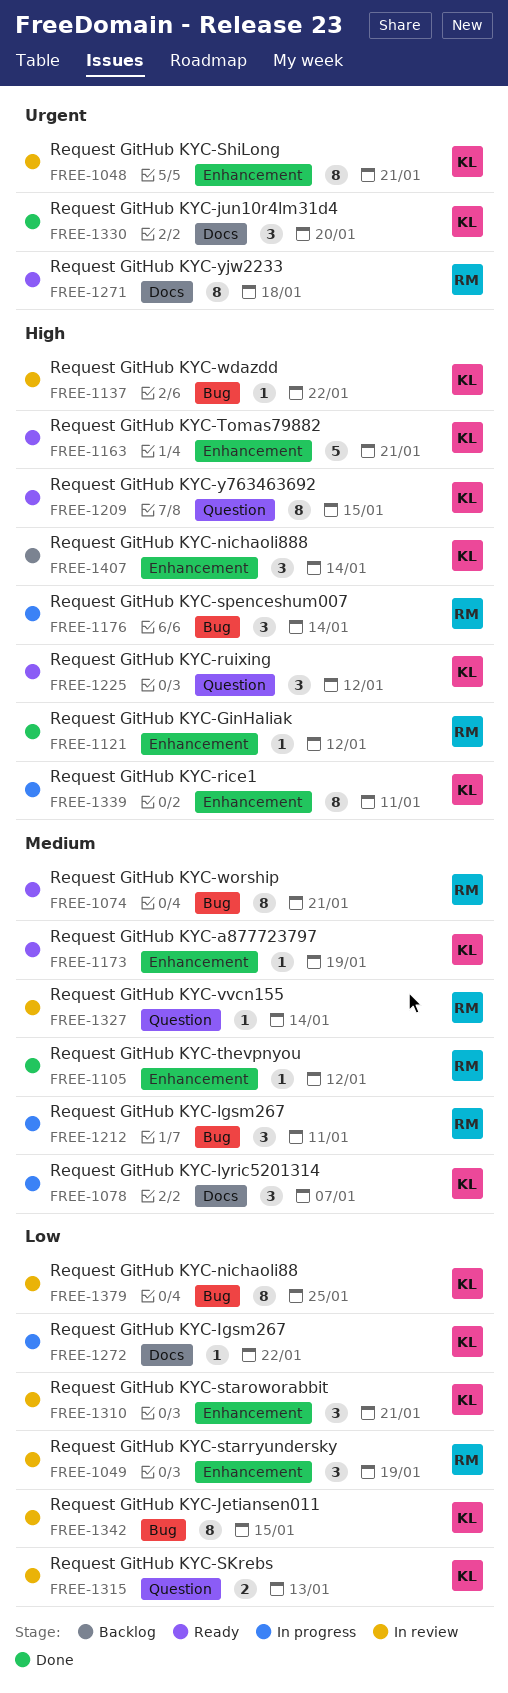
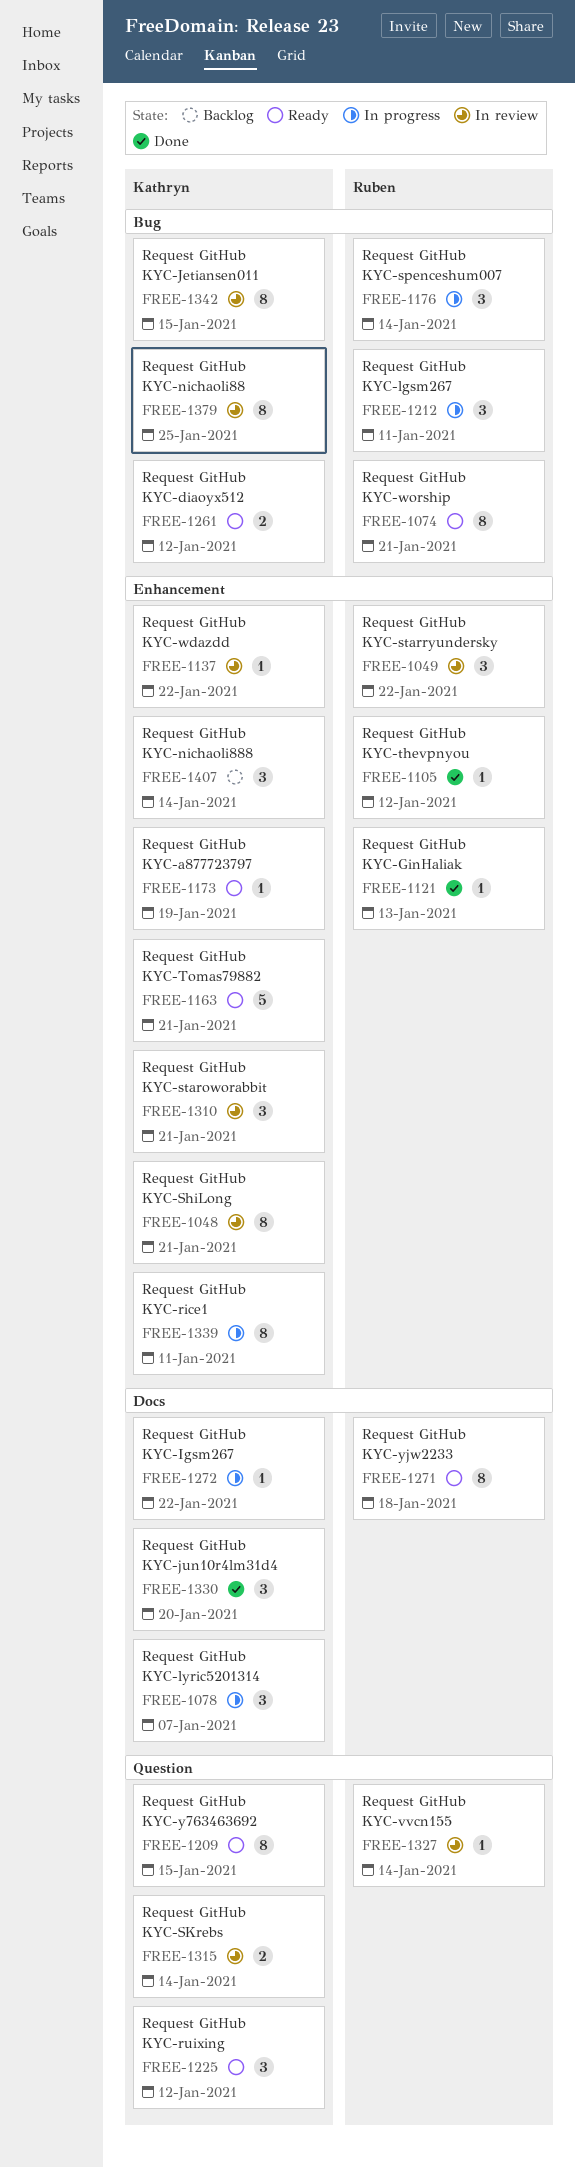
FREE-1049, due: Jan 19 -> Jan 22
FREE-1121, due: Jan 12 -> Jan 13
FREE-1137, label: Bug -> Enhancement
FREE-1261: none -> present
FREE-1315, due: Jan 13 -> Jan 14

